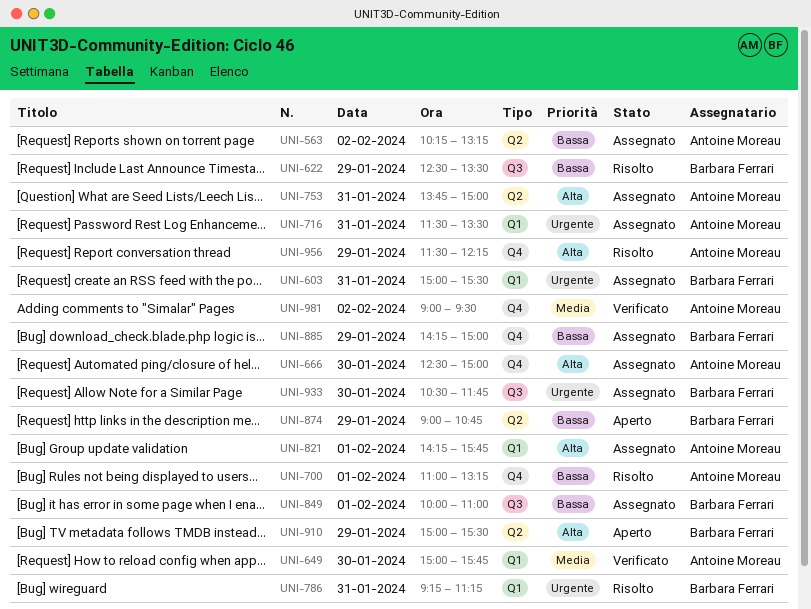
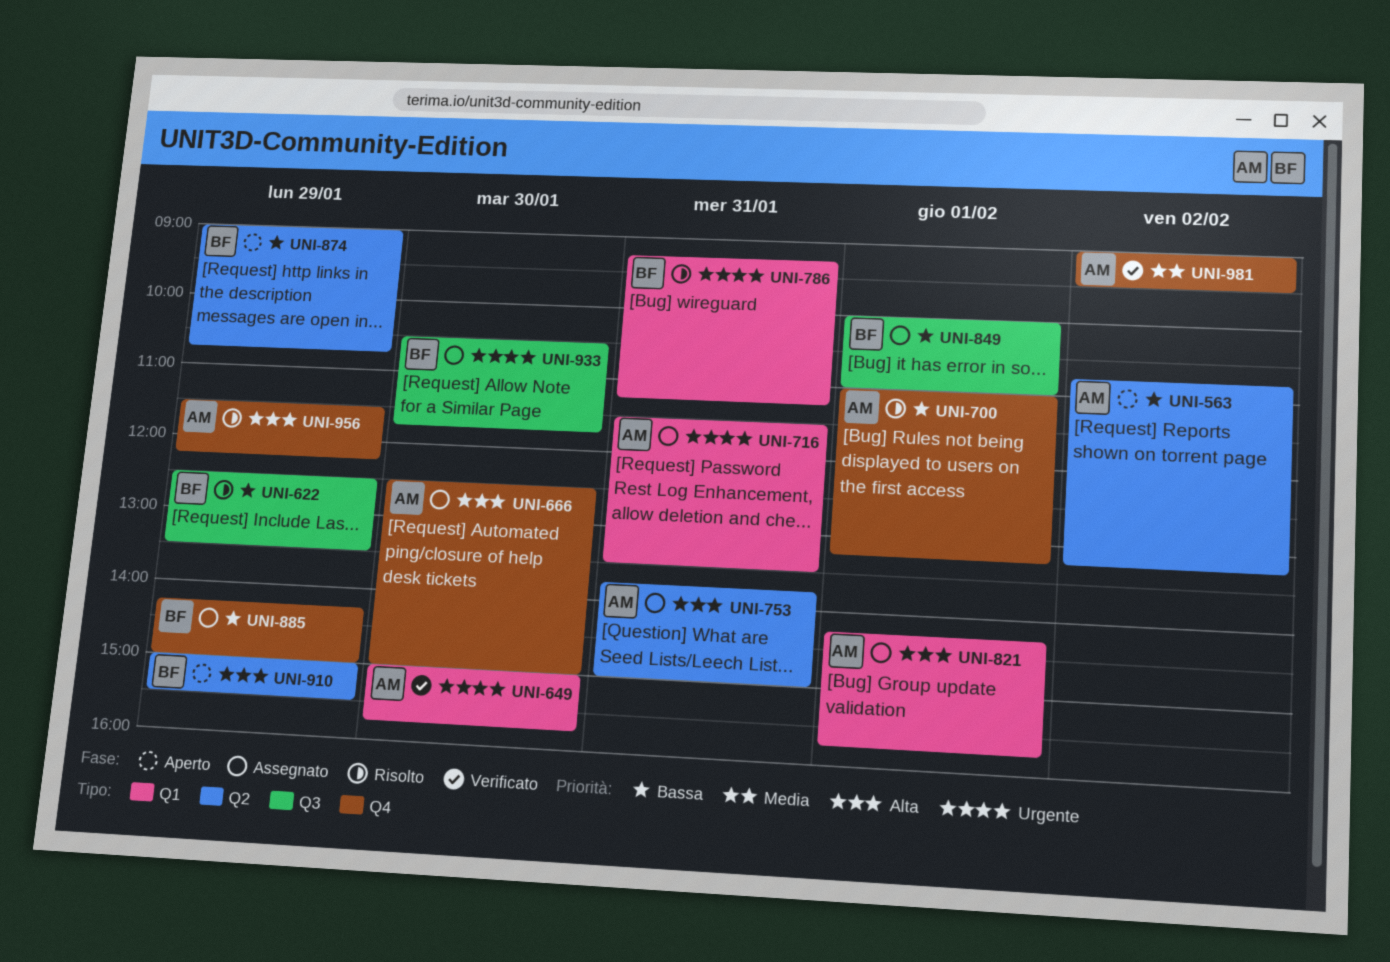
UNI-563, status: Assegnato -> Aperto
UNI-563, begins: 10:15 -> 10:45
UNI-603: present -> none
UNI-649, priority: Media -> Urgente

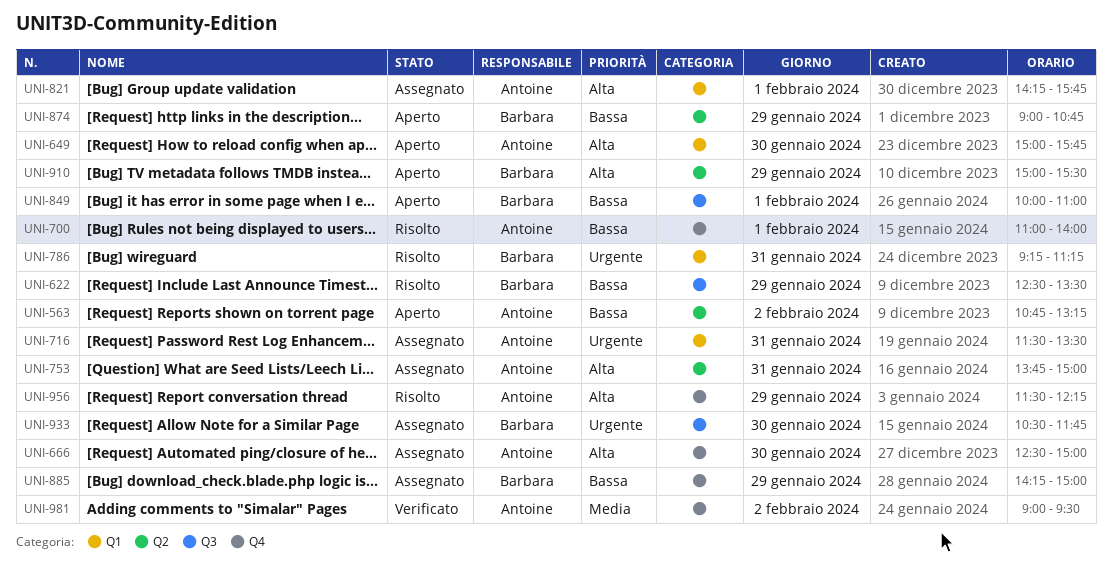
UNI-649, status: Verificato -> Aperto
UNI-649, priority: Urgente -> Alta
UNI-700, ends: 13:15 -> 14:00
UNI-849, status: Assegnato -> Aperto

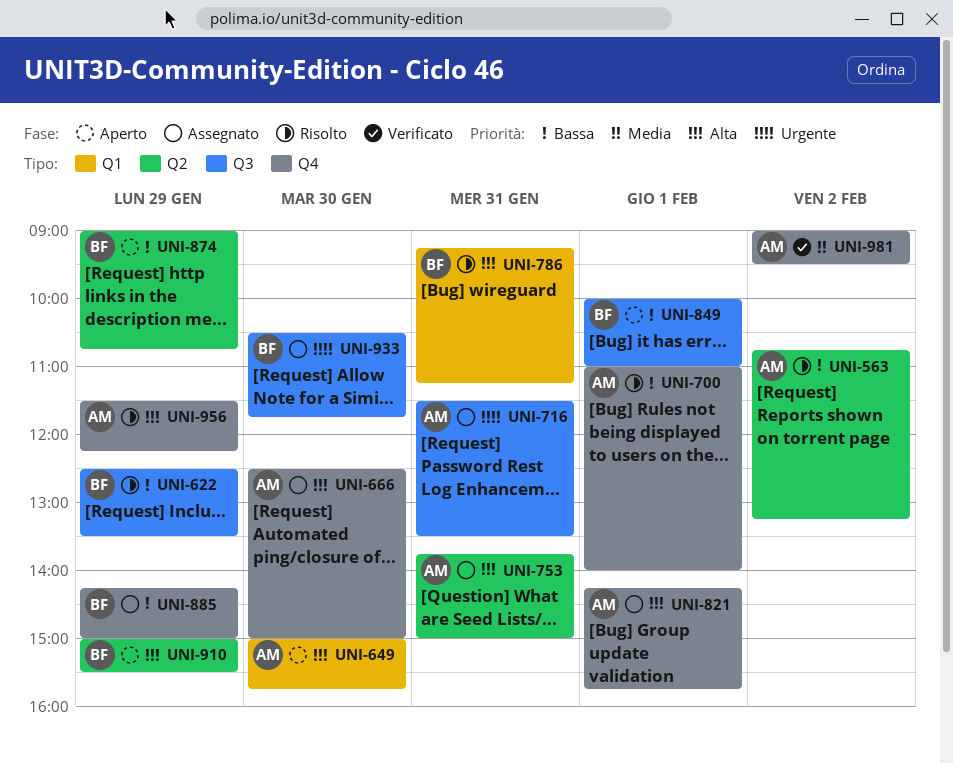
UNI-563, status: Aperto -> Risolto
UNI-716, label: Q1 -> Q3
UNI-786, priority: Urgente -> Alta
UNI-821, label: Q1 -> Q4

